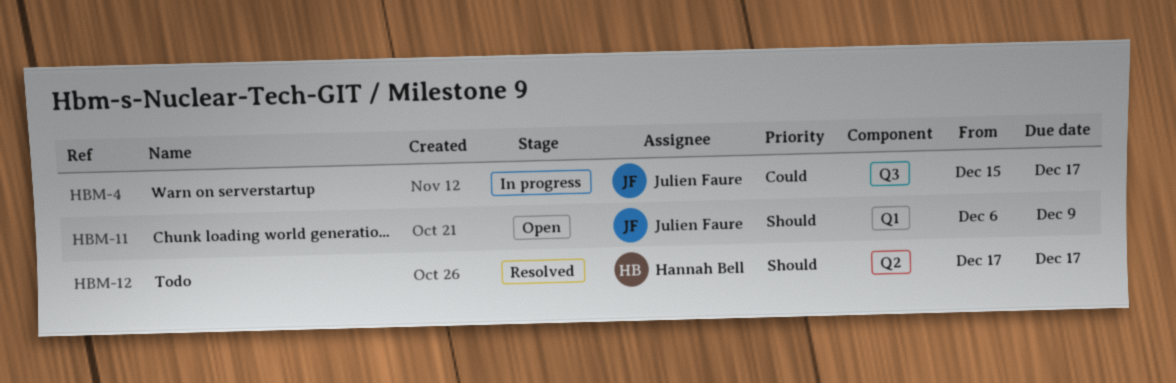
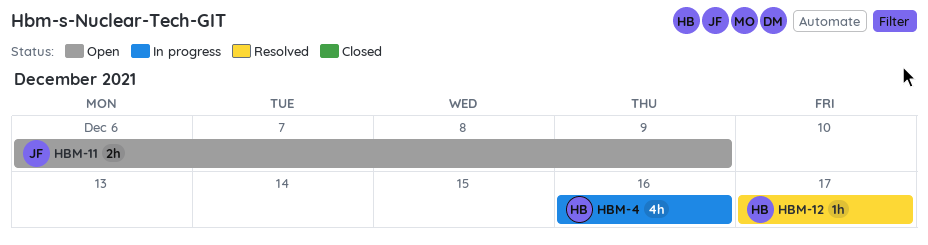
HBM-4, owner: Julien Faure -> Hannah Bell
HBM-4, start: Dec 15 -> Dec 16
HBM-4, due: Dec 17 -> Dec 16

